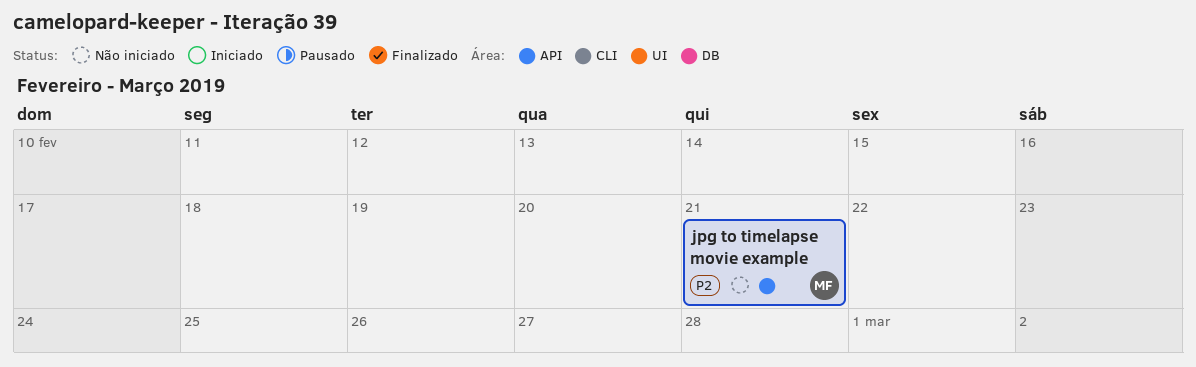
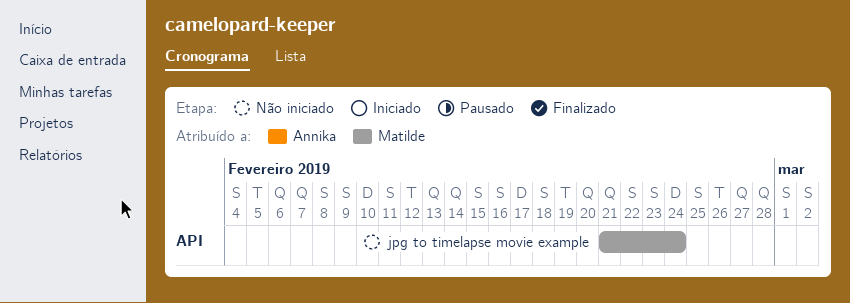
jpg to timelapse movie example, due: Feb 21 -> Feb 24

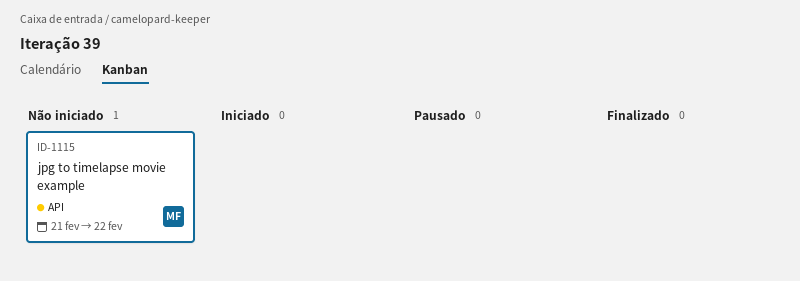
jpg to timelapse movie example, due: Feb 24 -> Feb 22

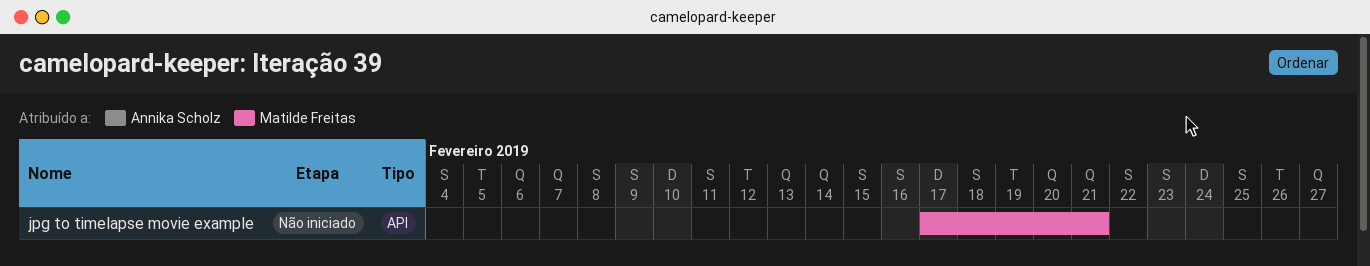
jpg to timelapse movie example, start: Feb 21 -> Feb 17
jpg to timelapse movie example, due: Feb 22 -> Feb 21

